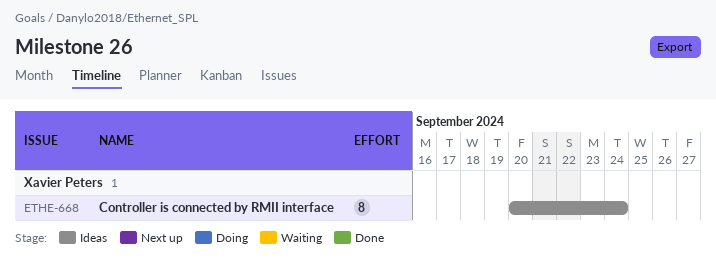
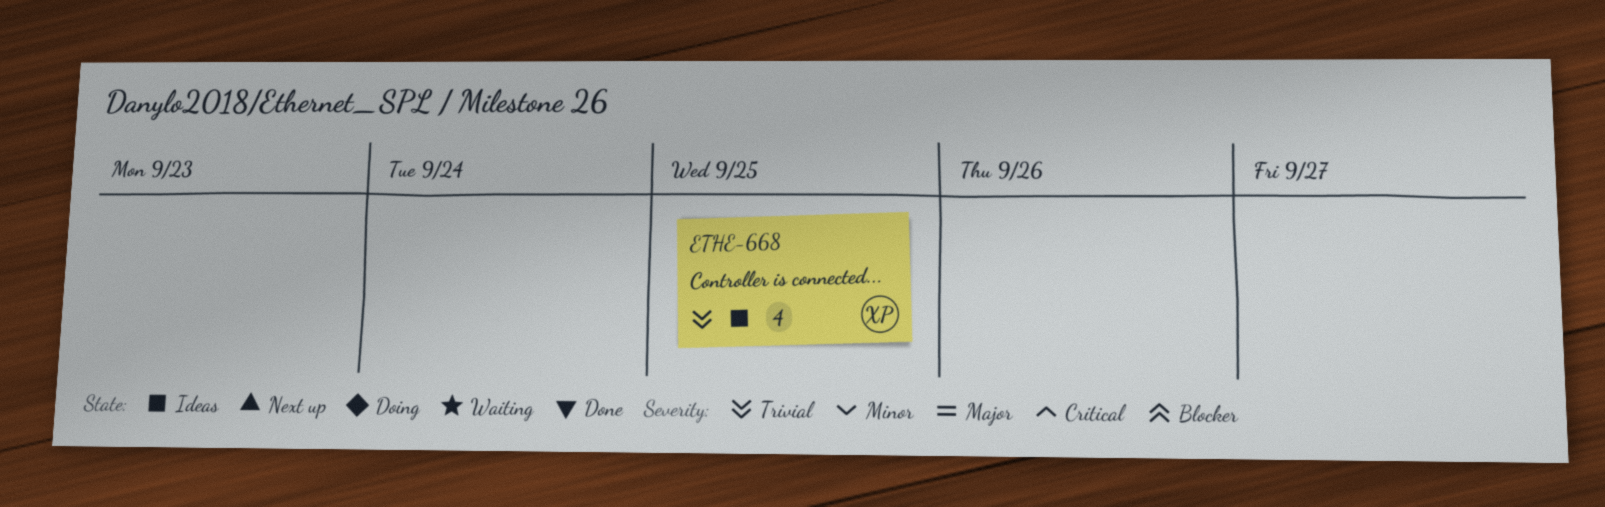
ETHE-668, estimate: 8 -> 4
ETHE-668, due: Sep 24 -> Sep 25

